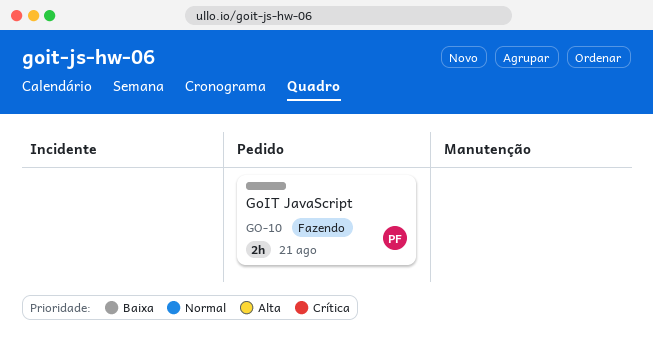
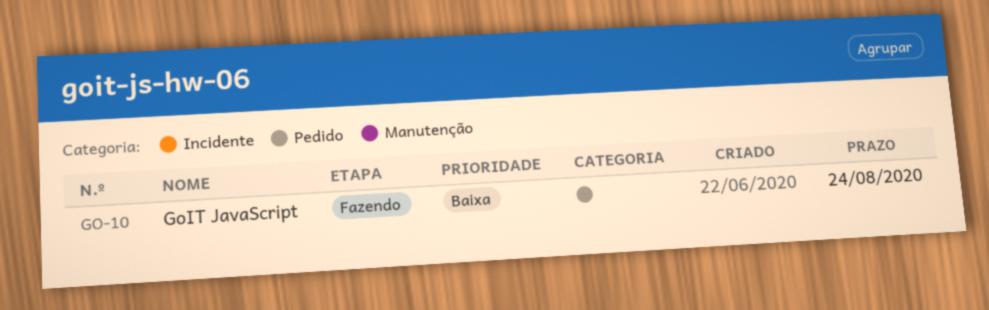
GO-10, due: Aug 21 -> Aug 24

